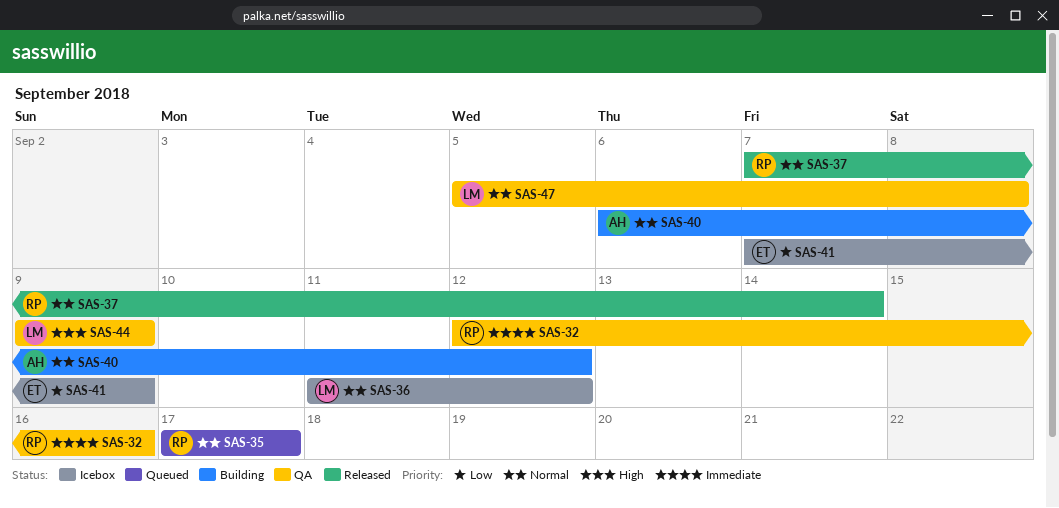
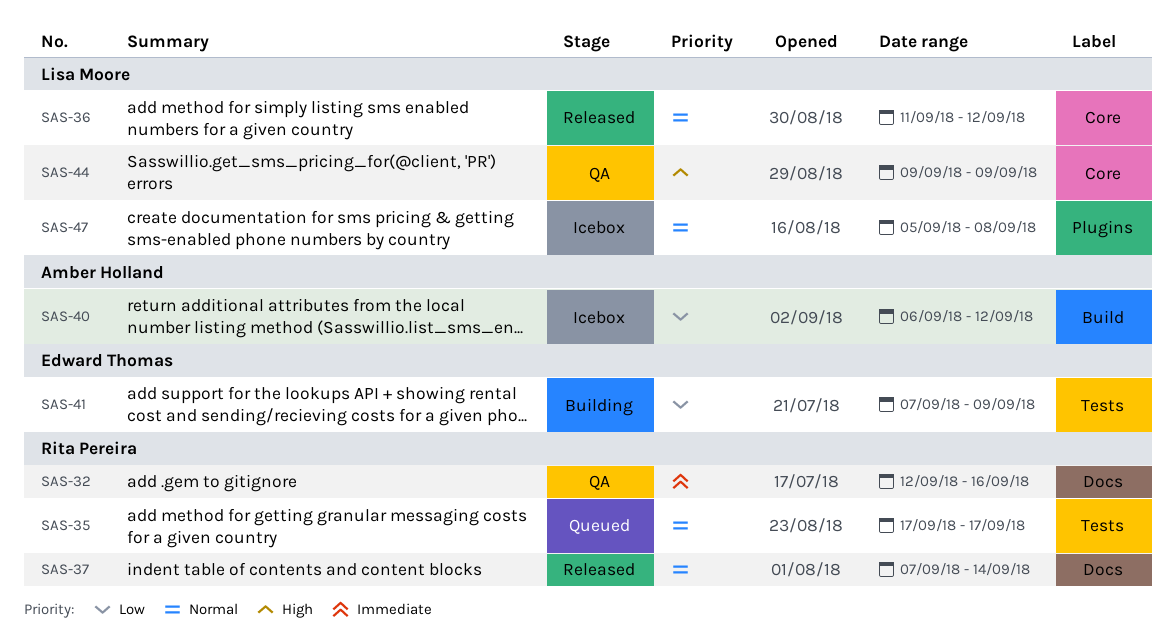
SAS-36, status: Icebox -> Released
SAS-40, status: Building -> Icebox
SAS-40, priority: Normal -> Low
SAS-41, status: Icebox -> Building
SAS-47, status: QA -> Icebox

